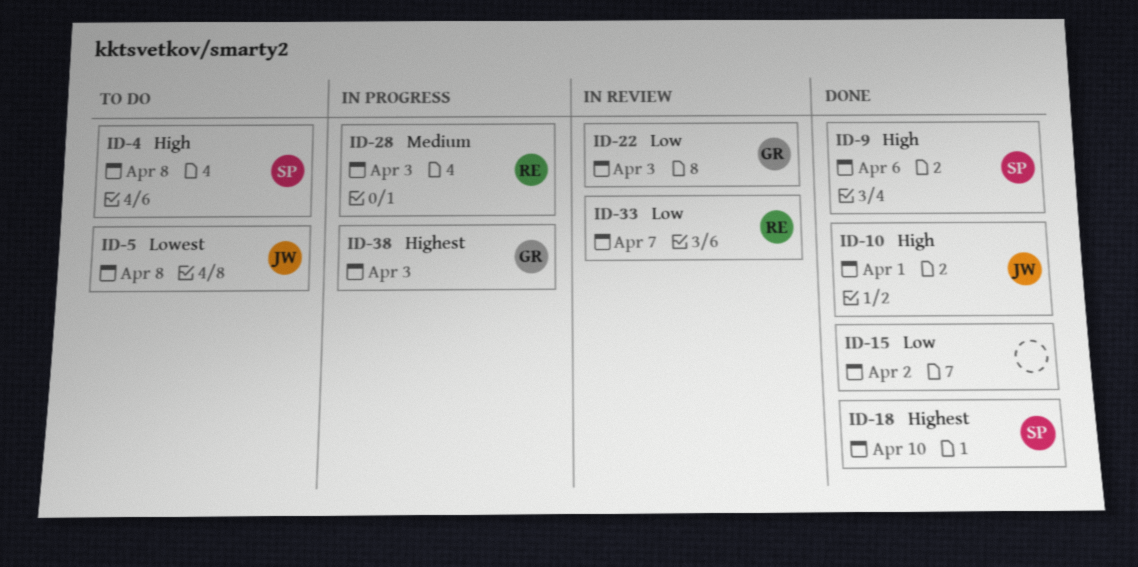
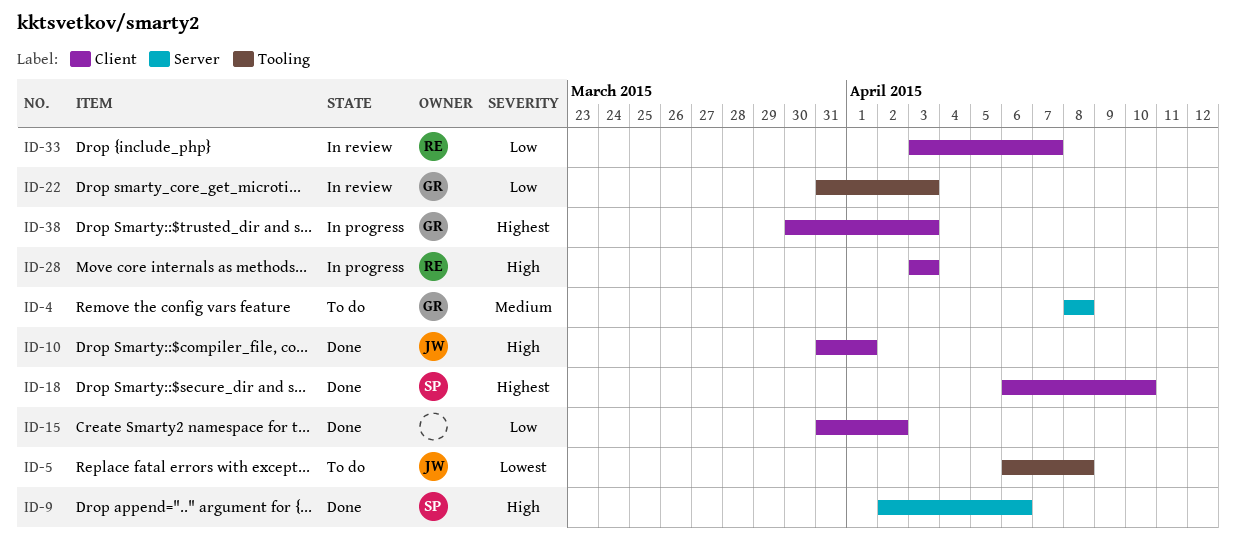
ID-4, owner: SP -> GR
ID-4, priority: High -> Medium
ID-28, priority: Medium -> High

